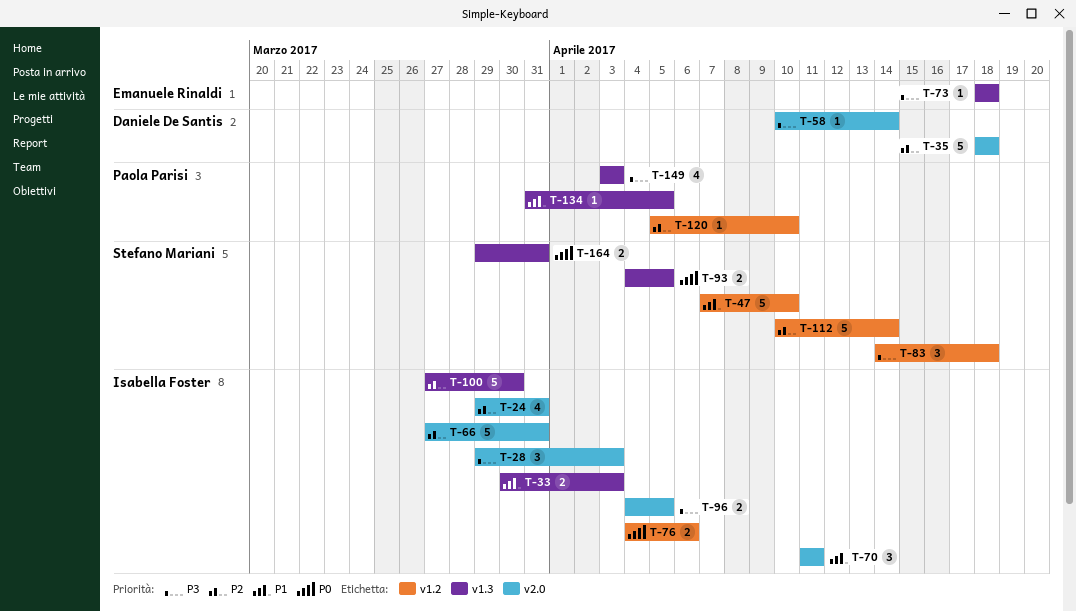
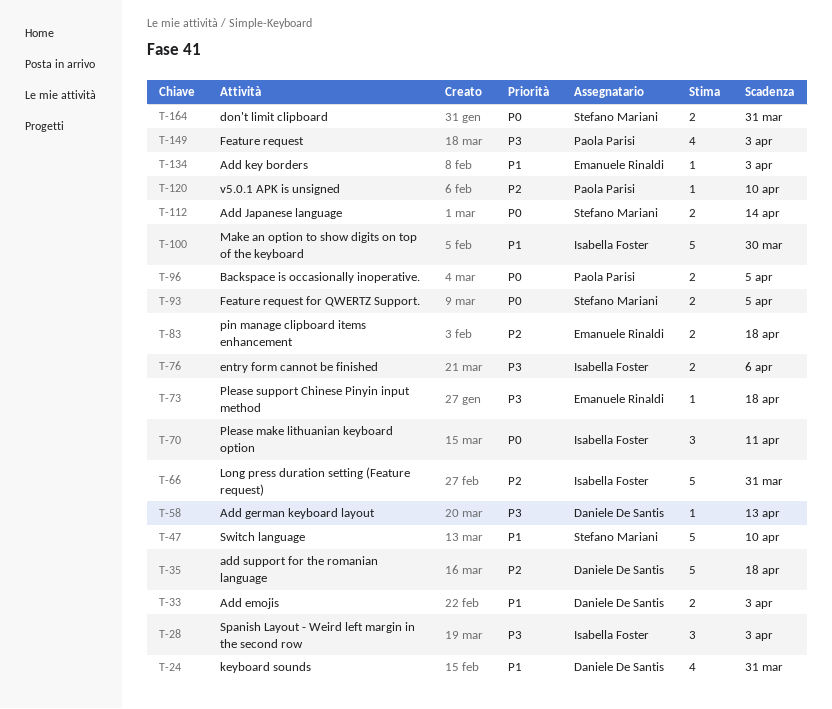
T-24, owner: Isabella Foster -> Daniele De Santis
T-24, priority: P2 -> P1
T-33, owner: Isabella Foster -> Daniele De Santis
T-58, due: Apr 14 -> Apr 13
T-70, priority: P1 -> P0
T-76, priority: P0 -> P3
T-83, owner: Stefano Mariani -> Emanuele Rinaldi
T-83, priority: P3 -> P2
T-83, estimate: 3 -> 2
T-96, owner: Isabella Foster -> Paola Parisi
T-96, priority: P3 -> P0
T-100, priority: P2 -> P1
T-112, priority: P2 -> P0
T-112, estimate: 5 -> 2
T-134, owner: Paola Parisi -> Emanuele Rinaldi
T-134, due: Apr 5 -> Apr 3

